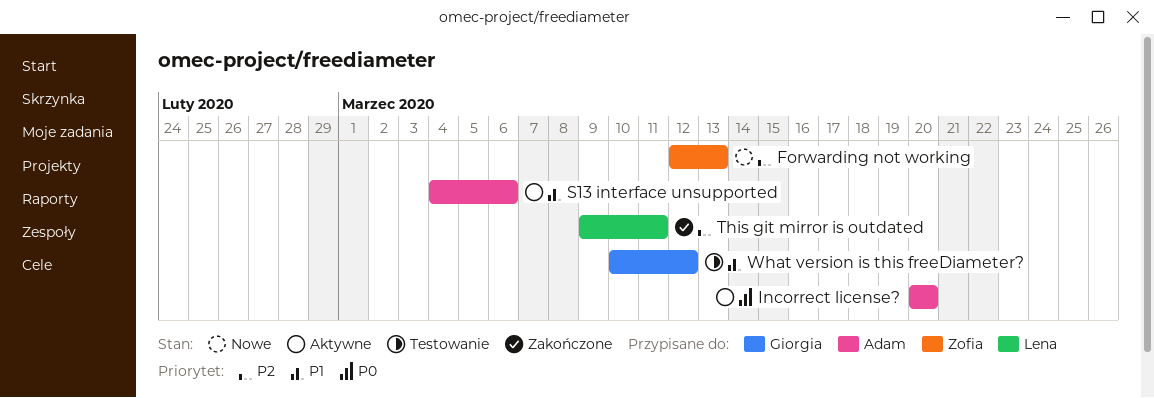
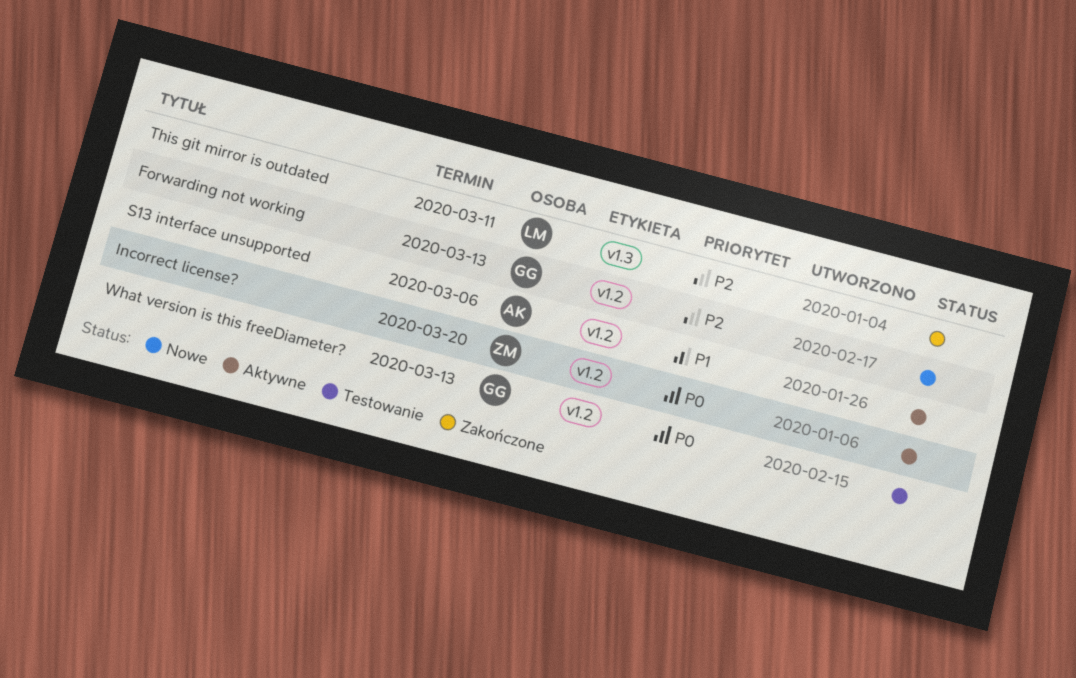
Forwarding not working, owner: Zofia -> Giorgia
Incorrect license?, owner: Adam -> Zofia
What version is this freeDiameter?, priority: P1 -> P0
What version is this freeDiameter?, due: Mar 12 -> Mar 13

